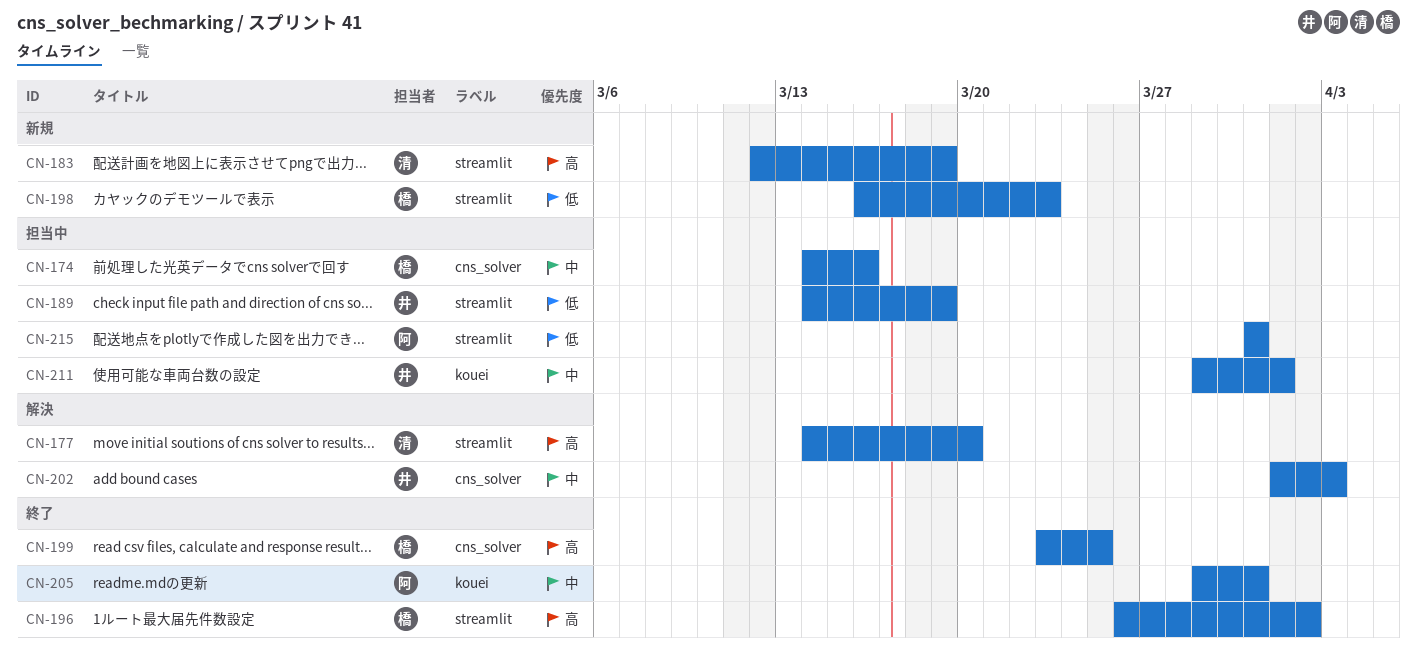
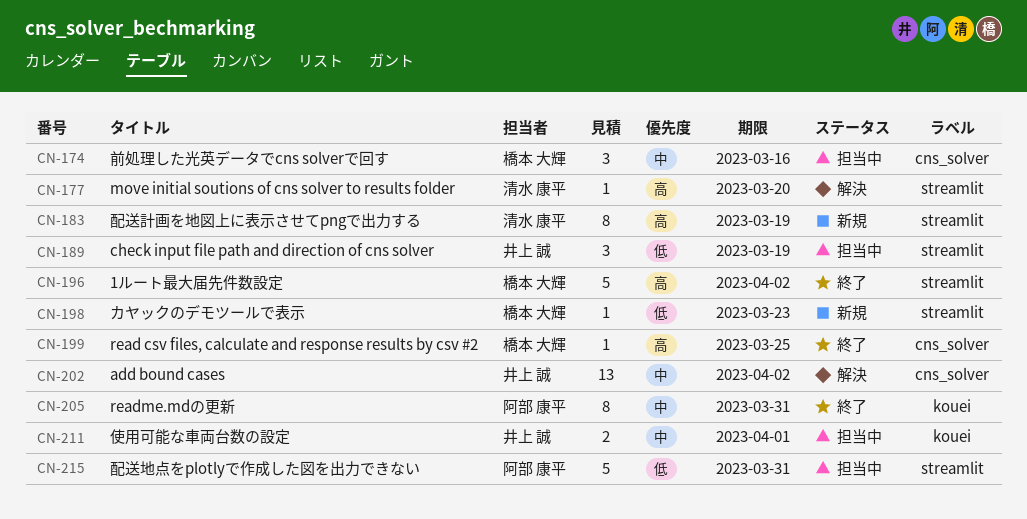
CN-202, due: Apr 3 -> Apr 2

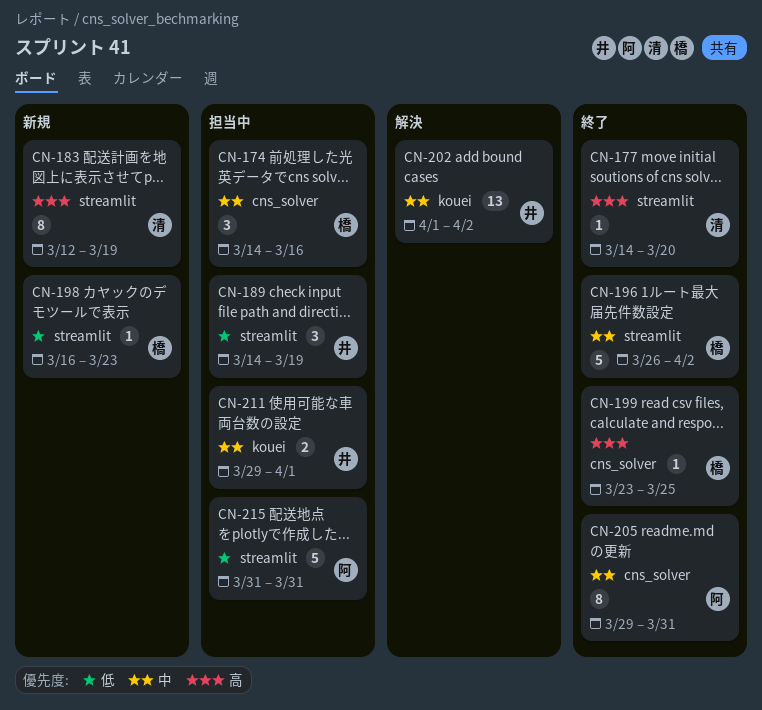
CN-177, status: 解決 -> 終了
CN-196, priority: 高 -> 中
CN-202, label: cns_solver -> kouei
CN-205, label: kouei -> cns_solver

